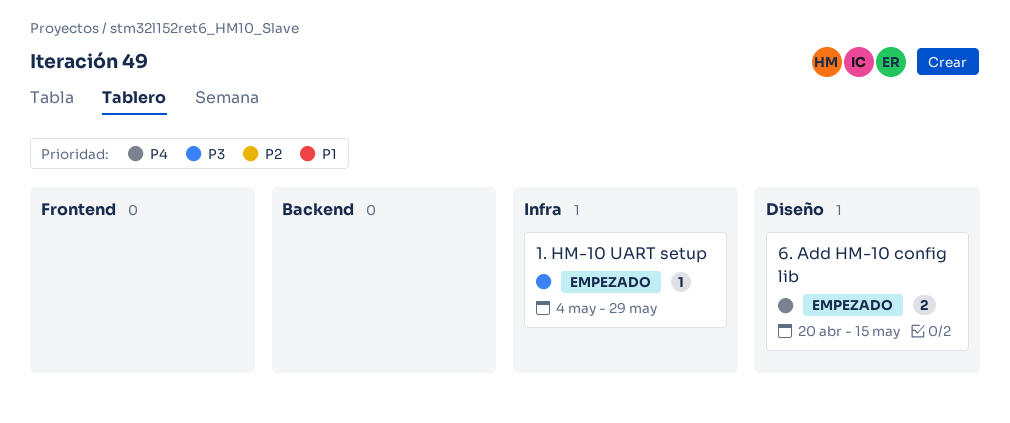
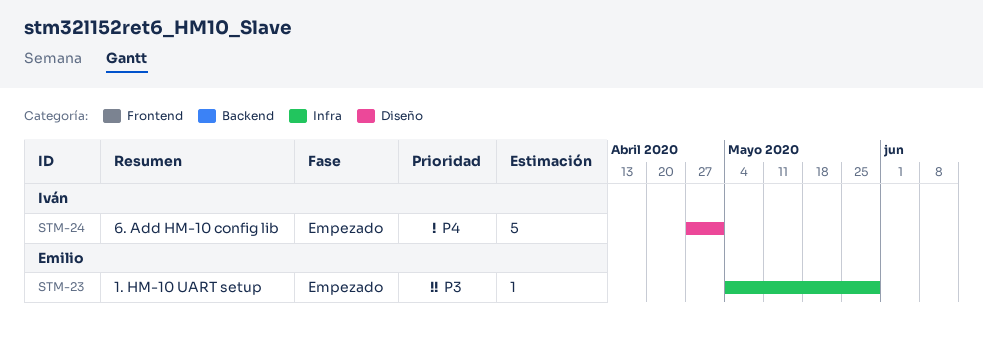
6. Add HM-10 config lib, estimate: 2 -> 5
6. Add HM-10 config lib, start: Apr 20 -> Apr 27
6. Add HM-10 config lib, due: May 15 -> May 1

